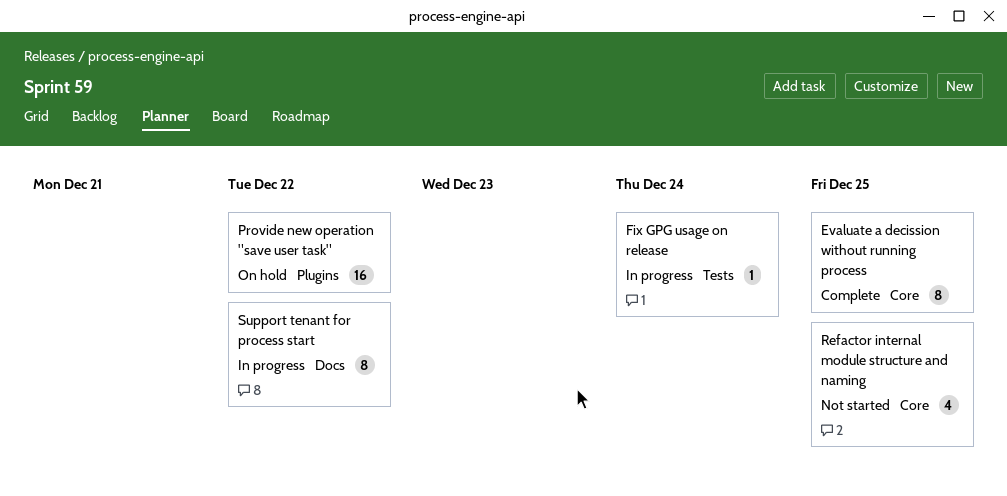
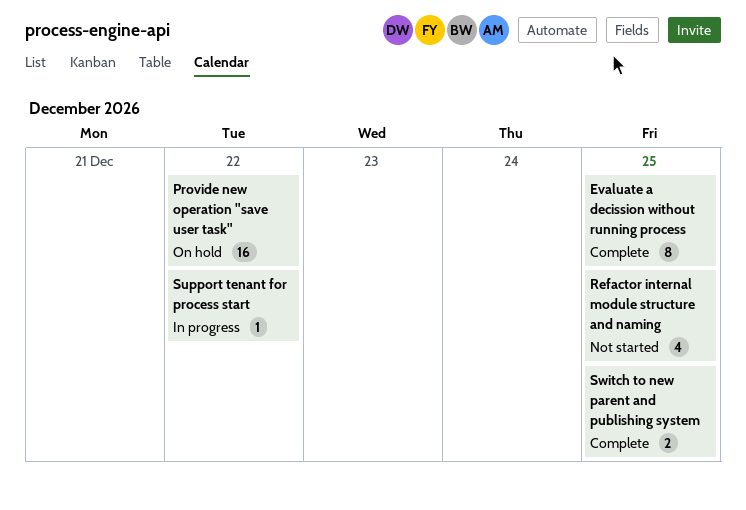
Fix GPG usage on release: present -> none
Support tenant for process start, estimate: 8 -> 1
Switch to new parent and publishing system: none -> present

